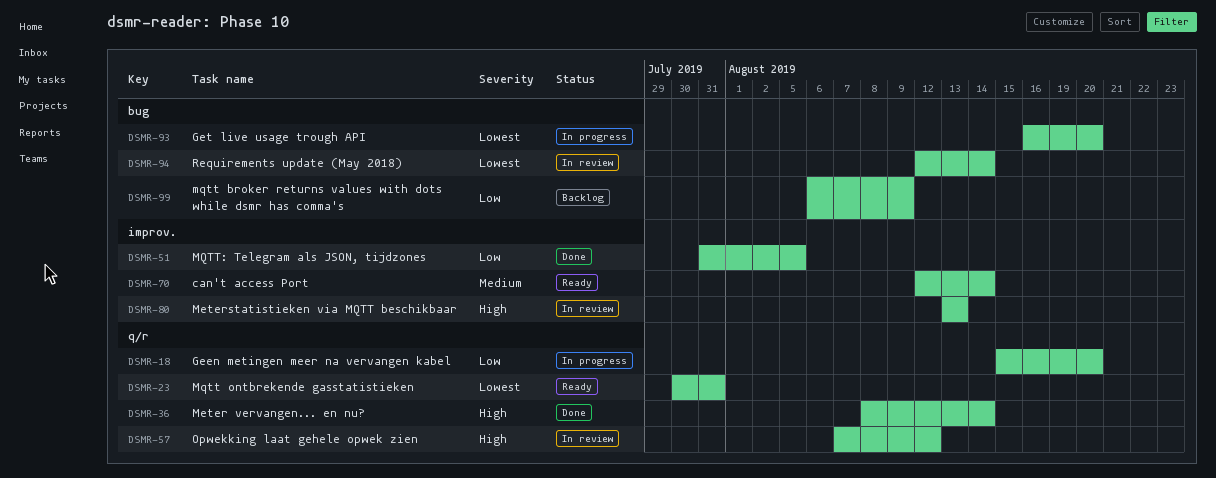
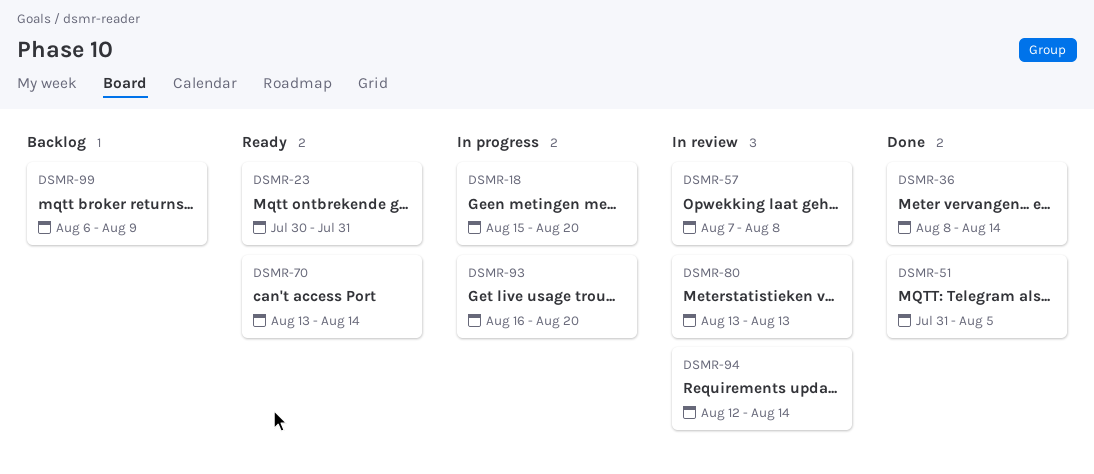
DSMR-57, due: Aug 12 -> Aug 8
DSMR-70, start: Aug 12 -> Aug 13

